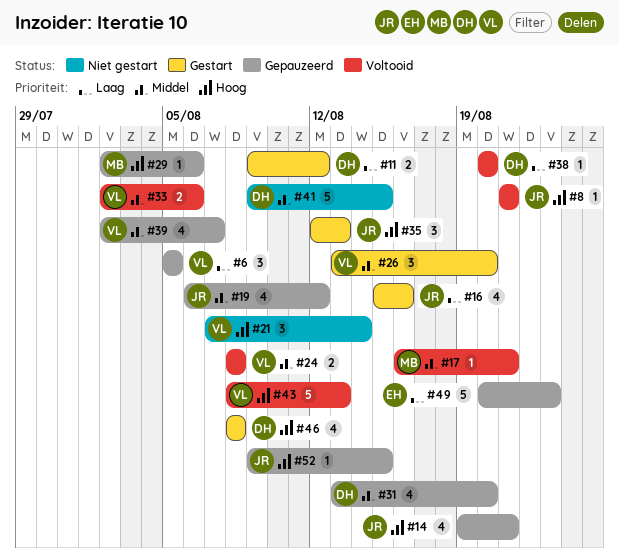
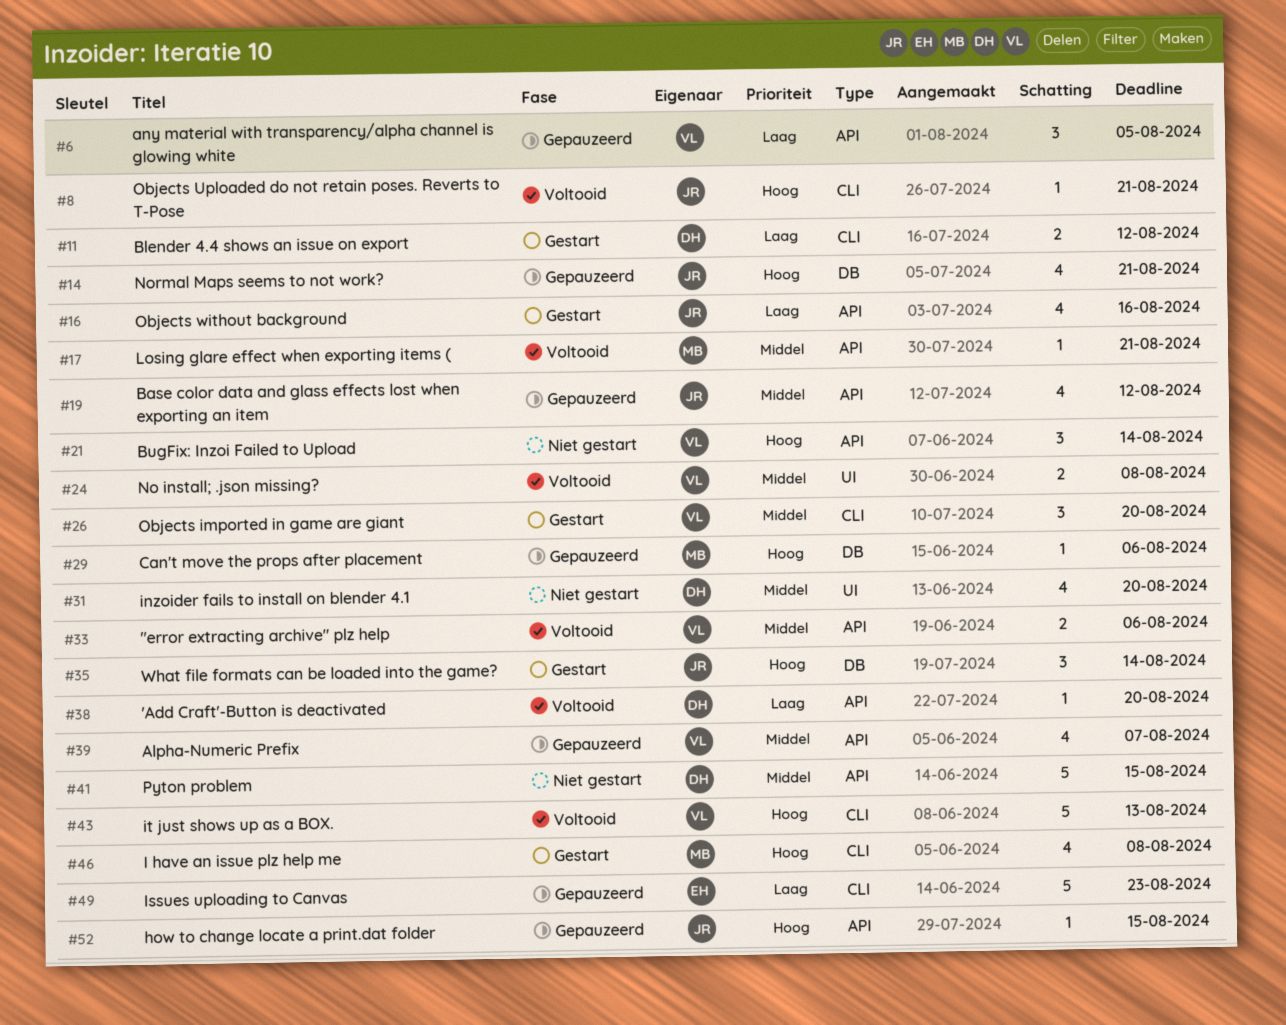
#31, status: Gepauzeerd -> Niet gestart
#35, due: Aug 13 -> Aug 14
#46, owner: DH -> MB

